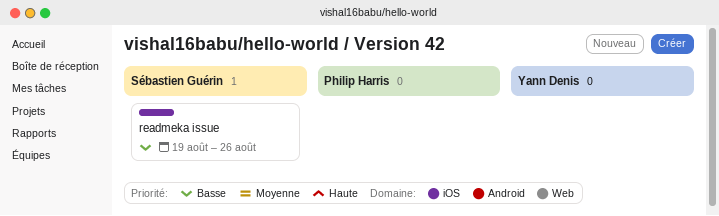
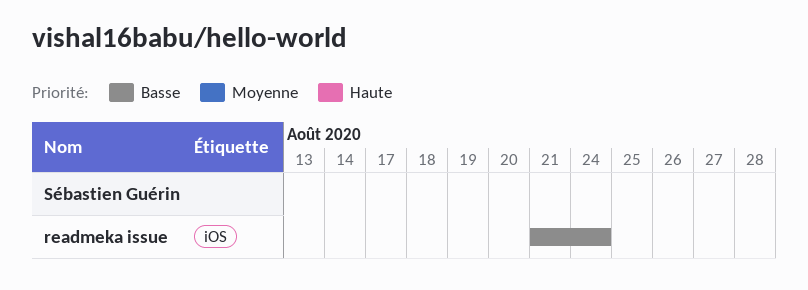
readmeka issue, start: Aug 19 -> Aug 21
readmeka issue, due: Aug 26 -> Aug 24

